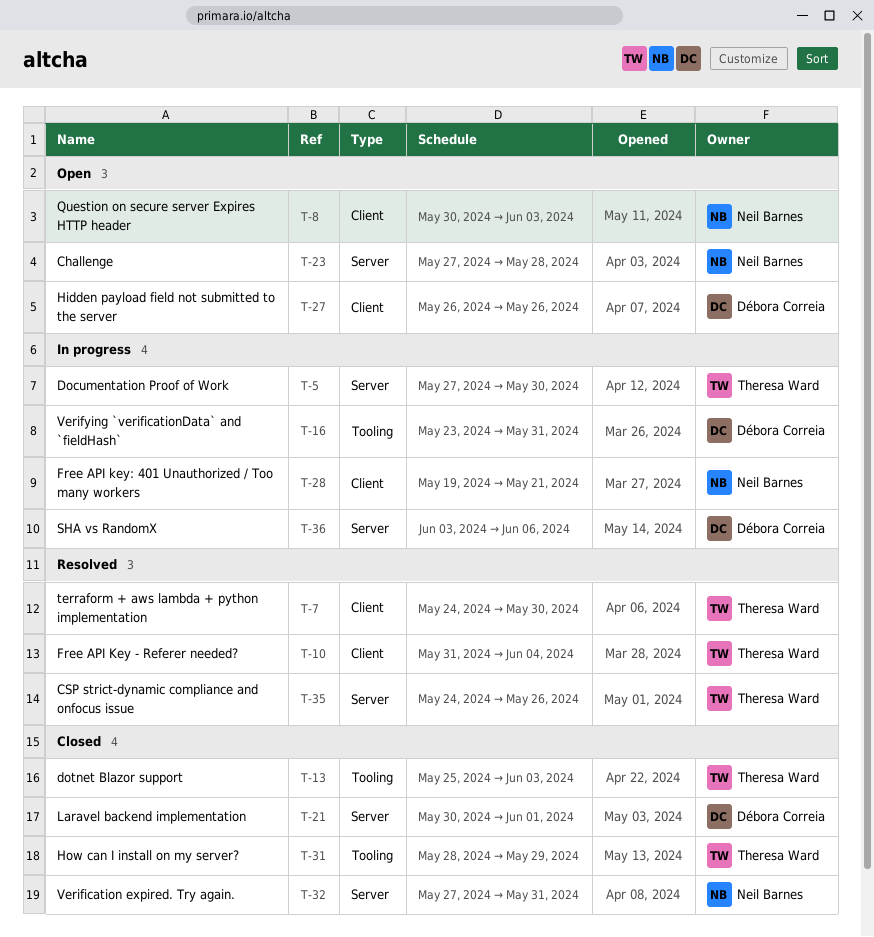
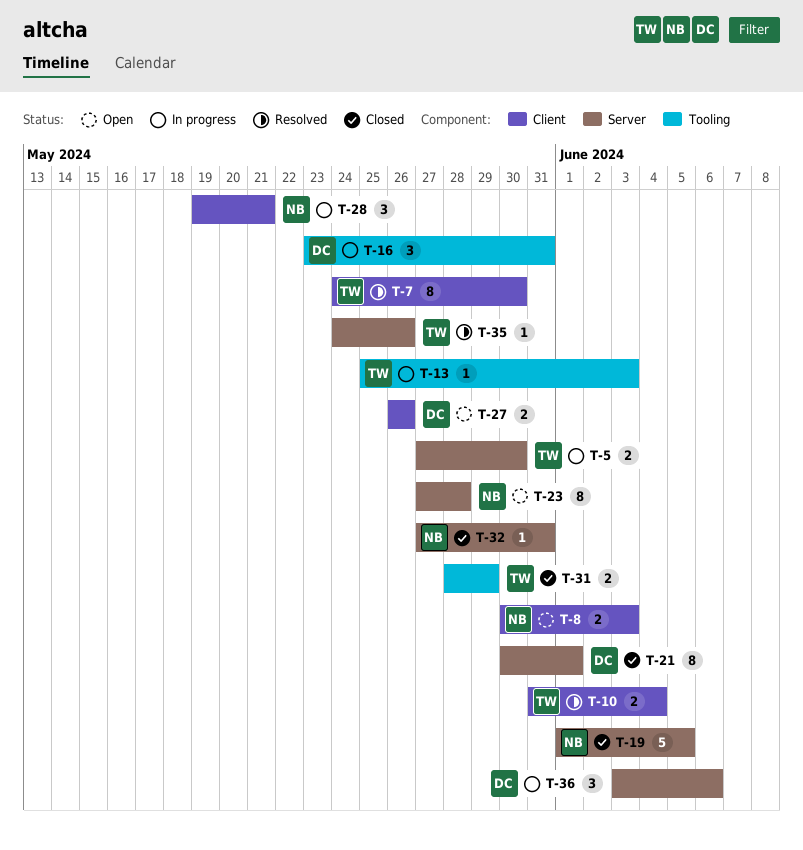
T-13, status: Closed -> In progress
T-19: none -> present

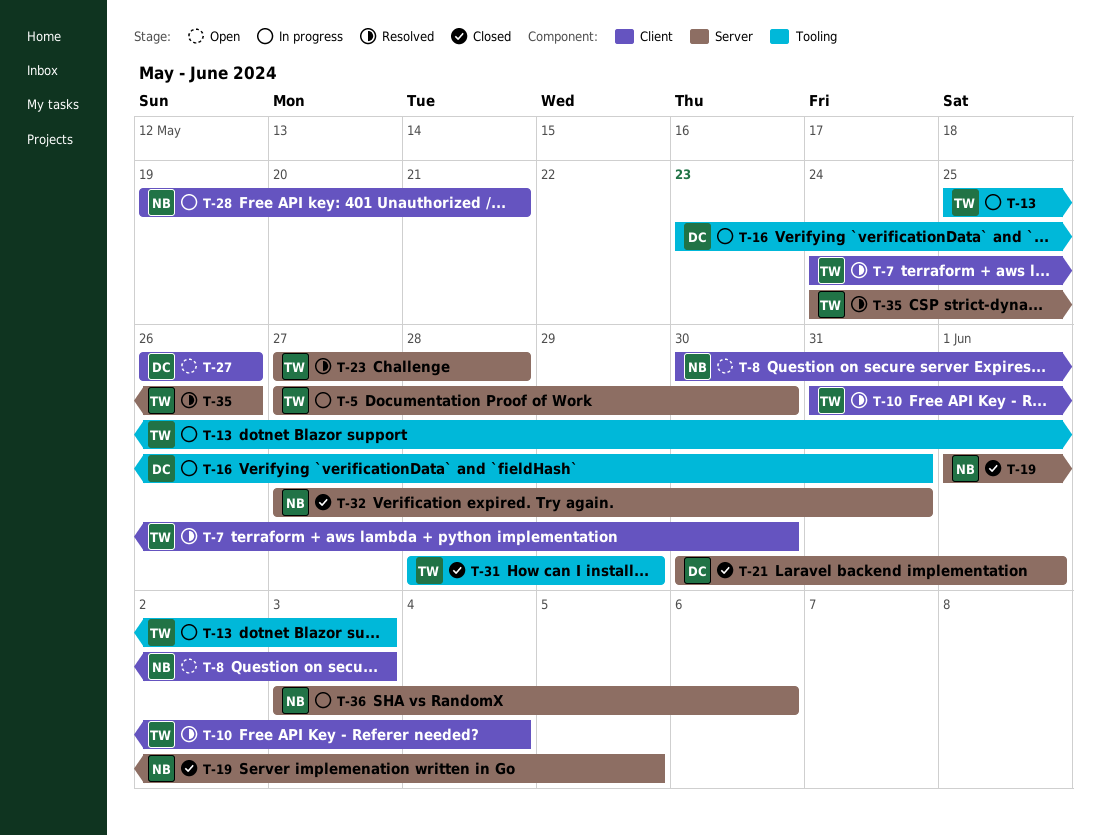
T-23, status: Open -> Resolved
T-23, owner: NB -> TW
T-36, owner: DC -> NB

